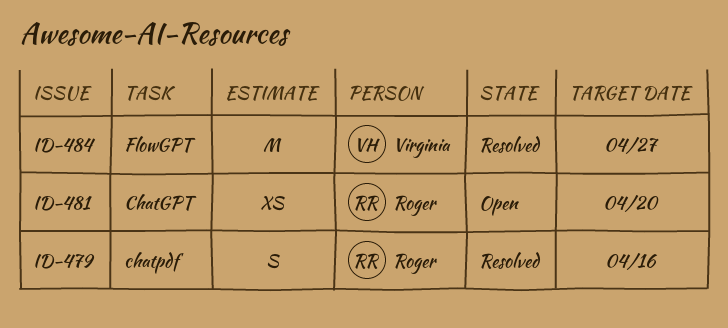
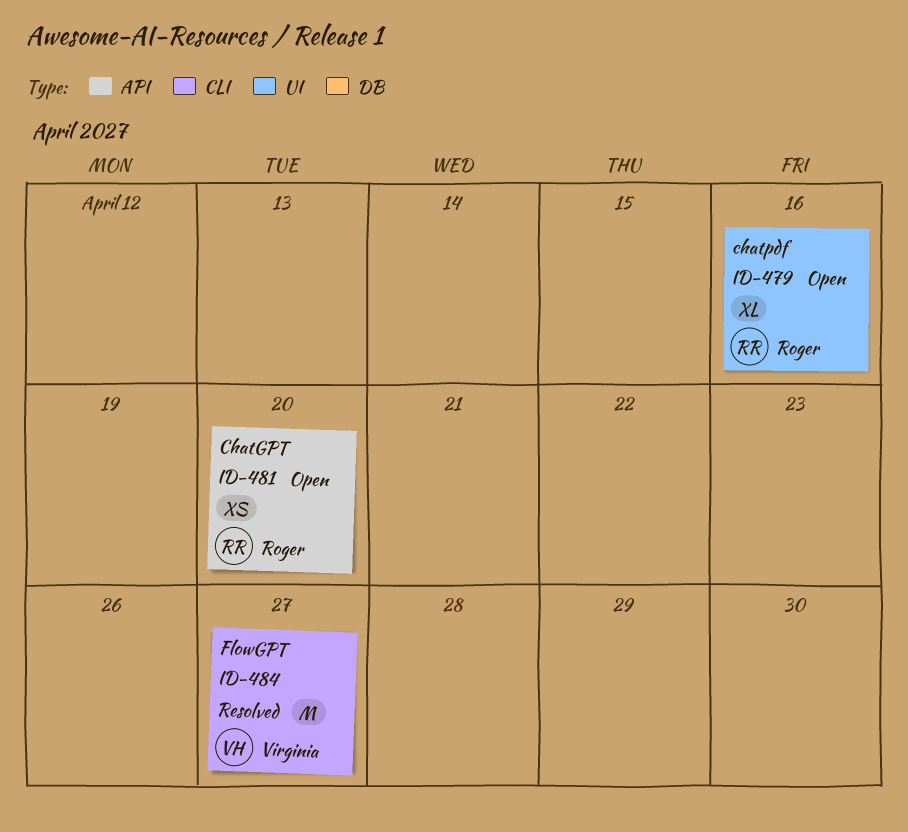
ID-479, status: Resolved -> Open
ID-479, estimate: S -> XL

